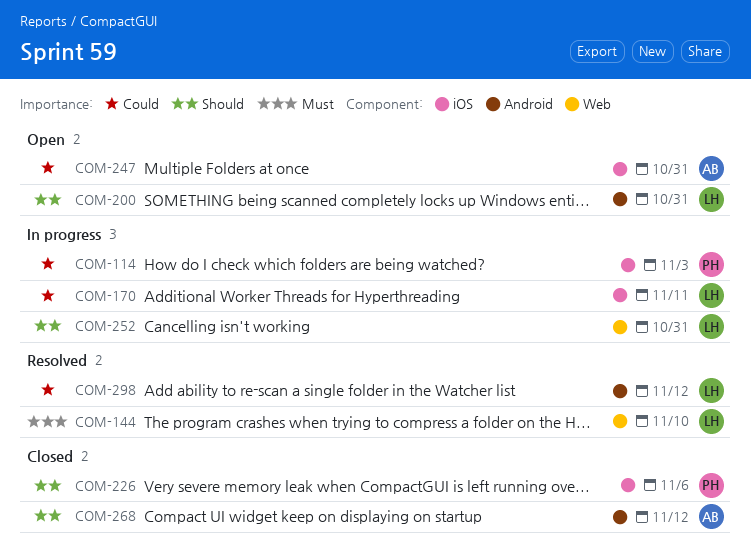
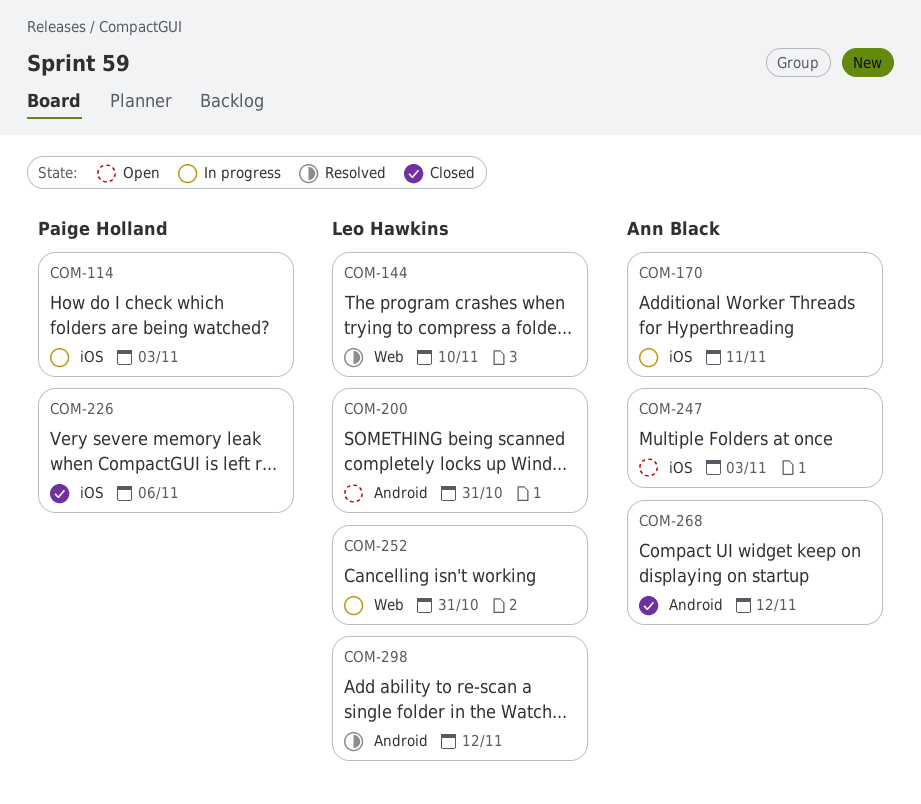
COM-170, owner: Leo Hawkins -> Ann Black
COM-247, due: Oct 31 -> Nov 3

